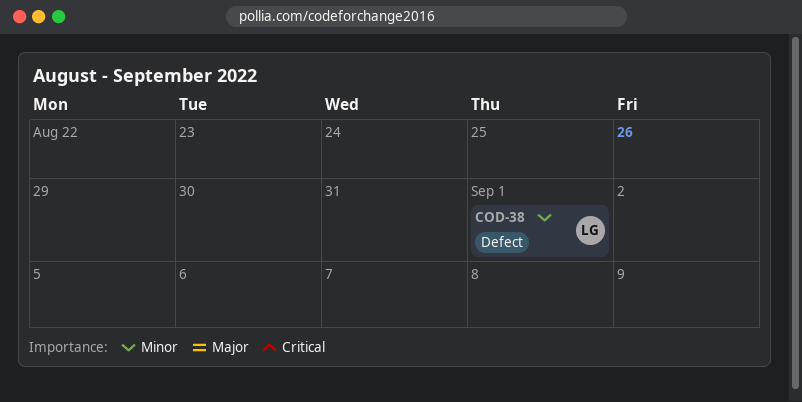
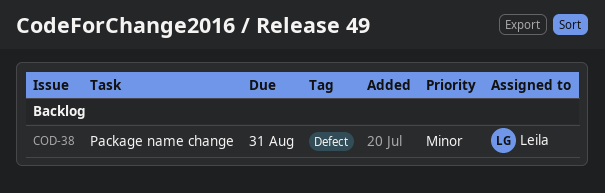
COD-38, due: Sep 1 -> Aug 31

